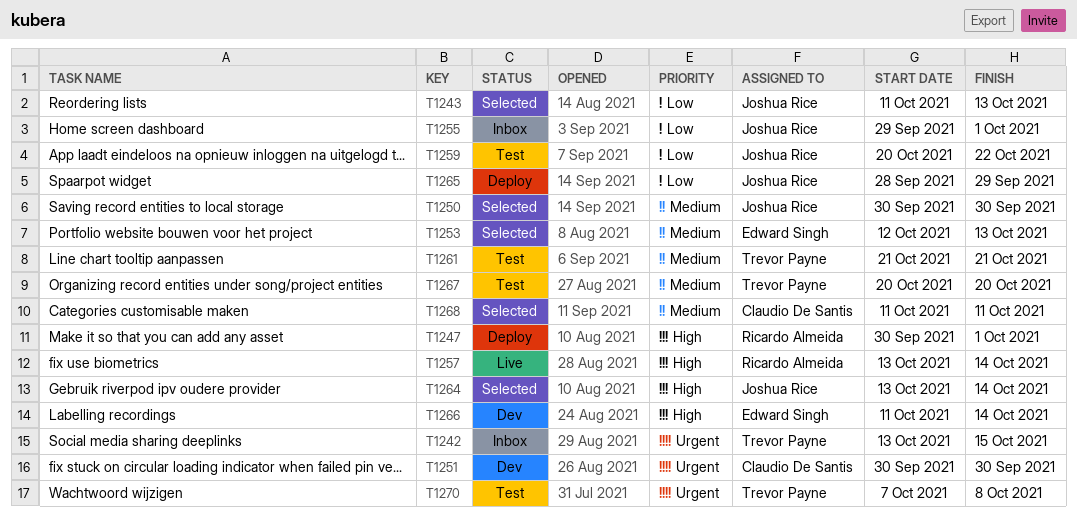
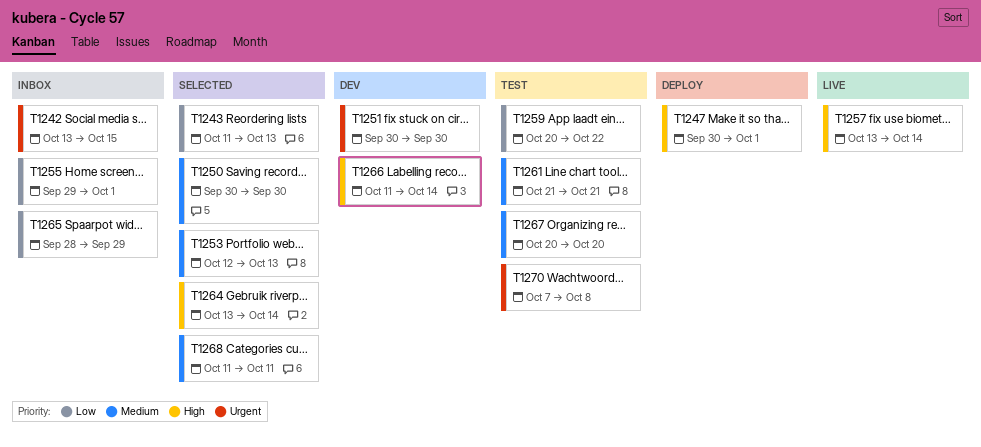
T1265, status: Deploy -> Inbox

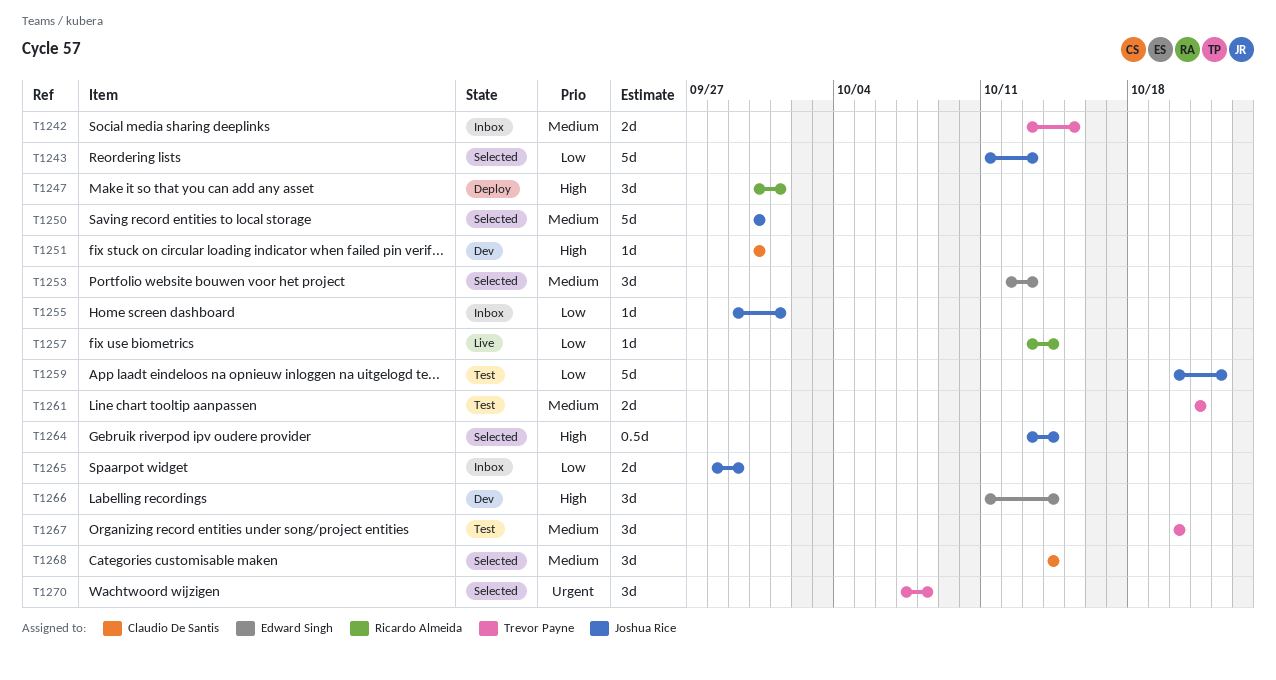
T1242, priority: Urgent -> Medium
T1251, priority: Urgent -> High
T1257, priority: High -> Low
T1268, start: Oct 11 -> Oct 14
T1268, due: Oct 11 -> Oct 14
T1270, status: Test -> Selected

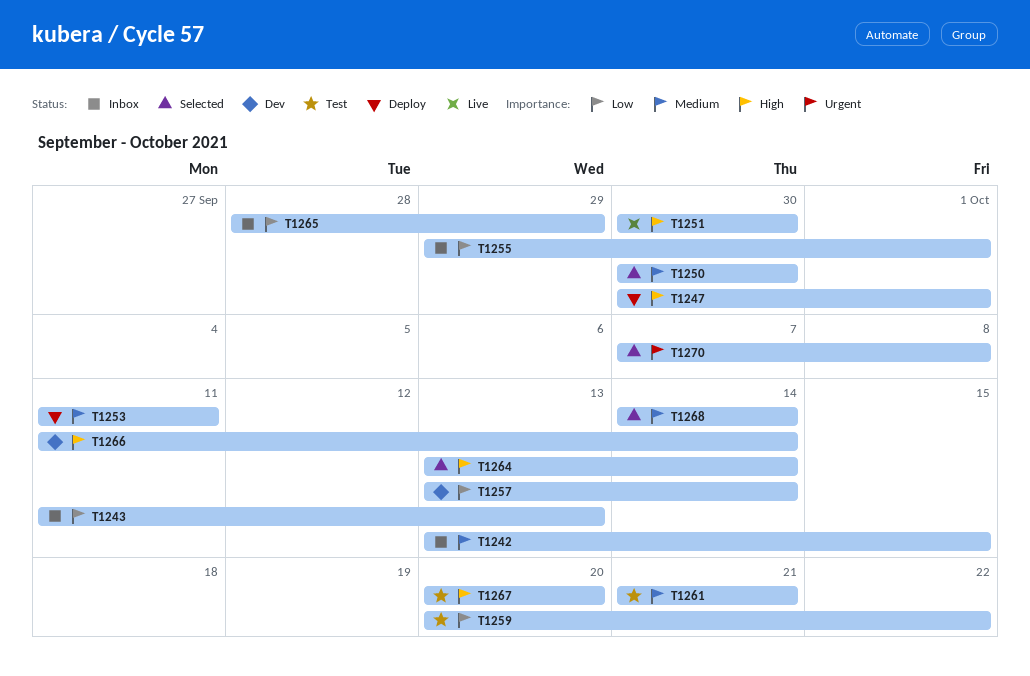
T1243, status: Selected -> Inbox
T1251, status: Dev -> Live
T1253, status: Selected -> Deploy
T1253, start: Oct 12 -> Oct 11
T1253, due: Oct 13 -> Oct 11
T1257, status: Live -> Dev
T1267, priority: Medium -> High

